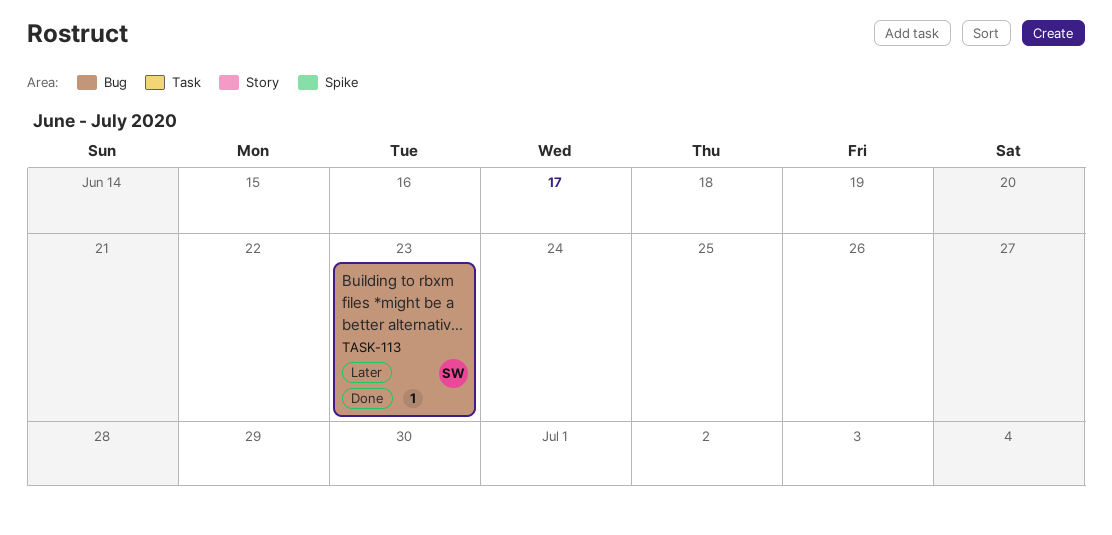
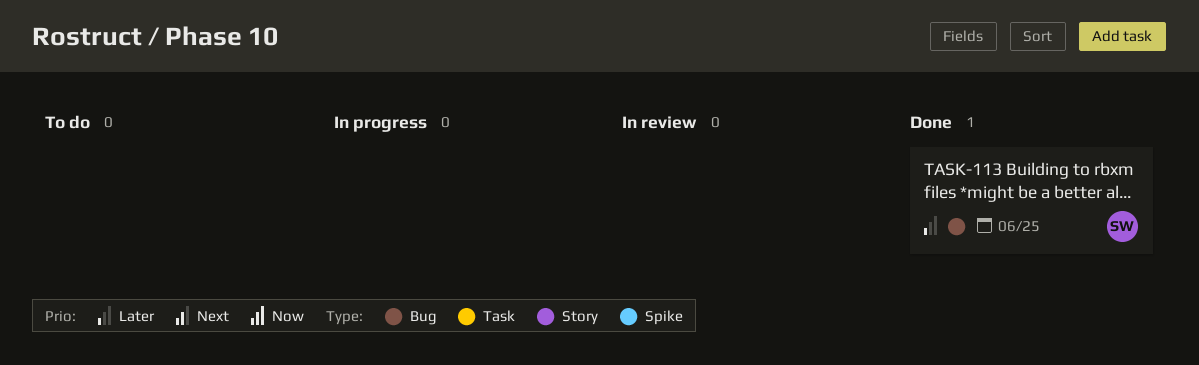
TASK-113, due: Jun 23 -> Jun 25

